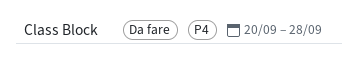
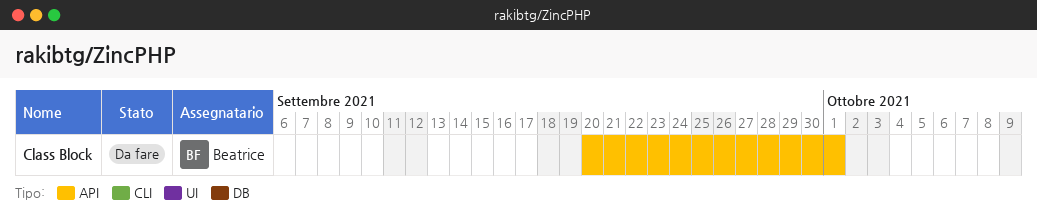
Class Block, due: Sep 28 -> Oct 1

